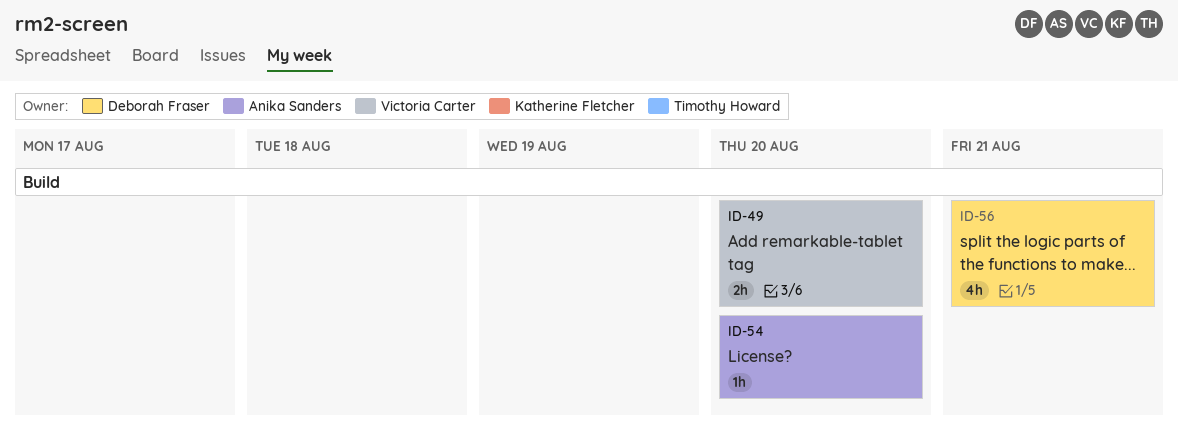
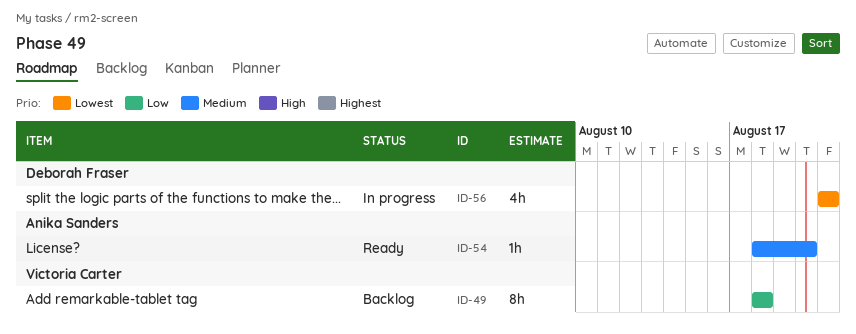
ID-49, estimate: 2h -> 8h
ID-49, due: Aug 20 -> Aug 18

